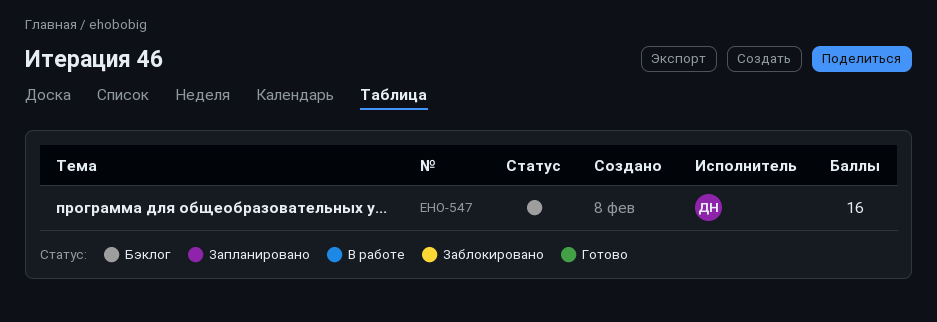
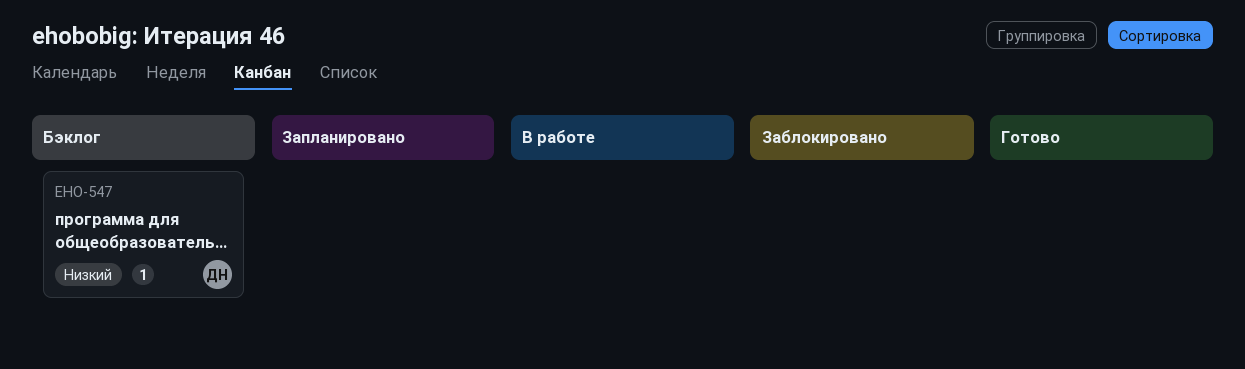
EHO-547, estimate: 16 -> 1

